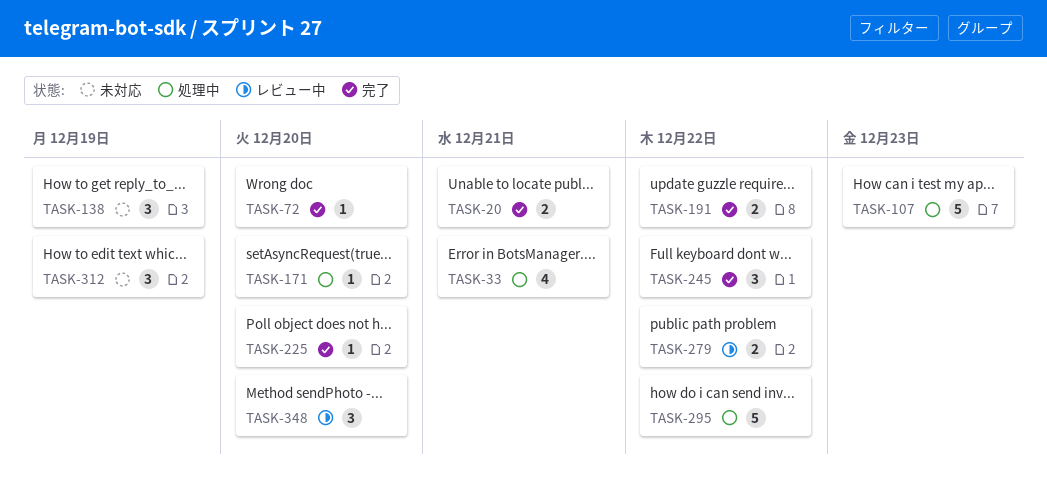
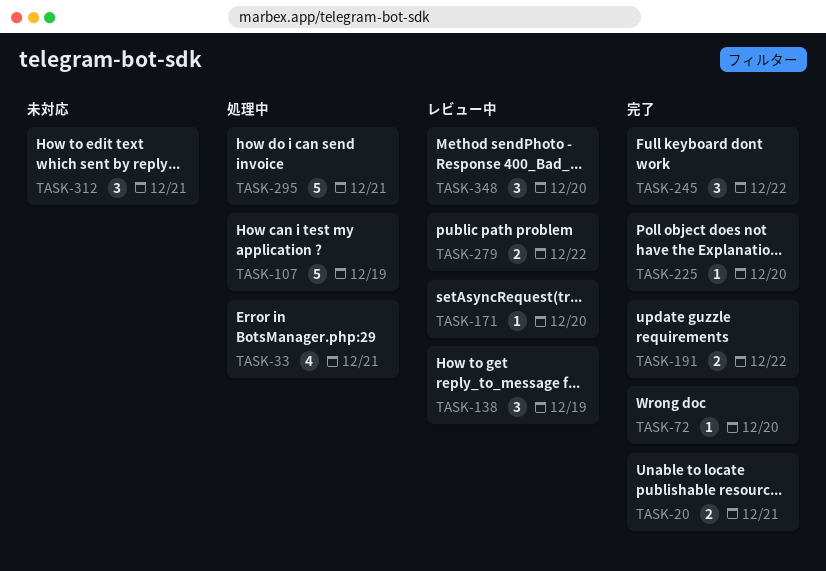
TASK-107, due: Dec 23 -> Dec 19
TASK-138, status: 未対応 -> レビュー中
TASK-171, status: 処理中 -> レビュー中
TASK-295, due: Dec 22 -> Dec 21
TASK-312, due: Dec 19 -> Dec 21

